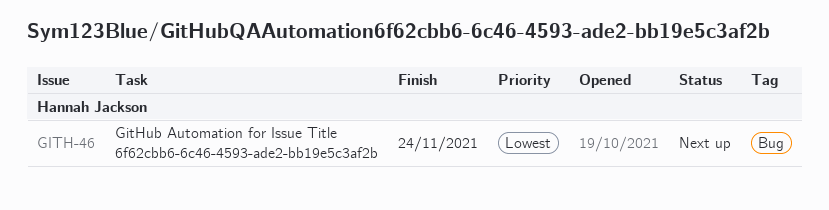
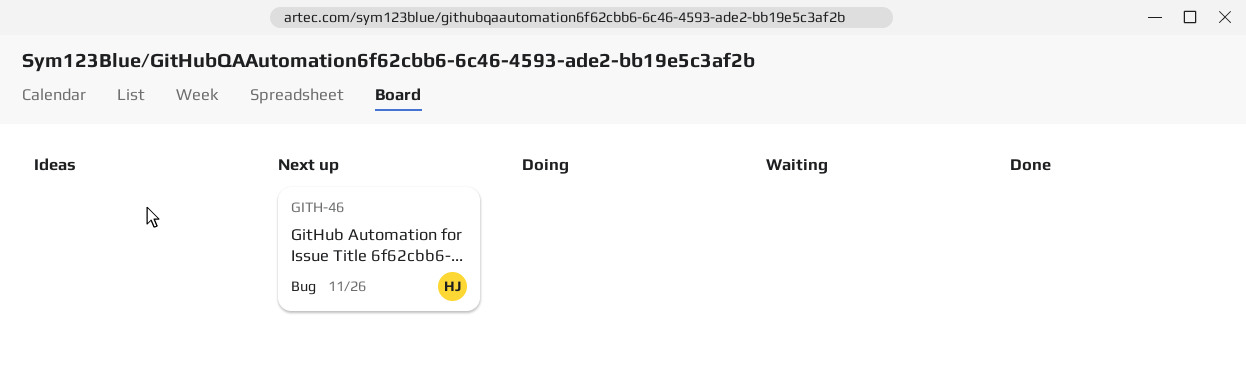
GITH-46, due: Nov 24 -> Nov 26

